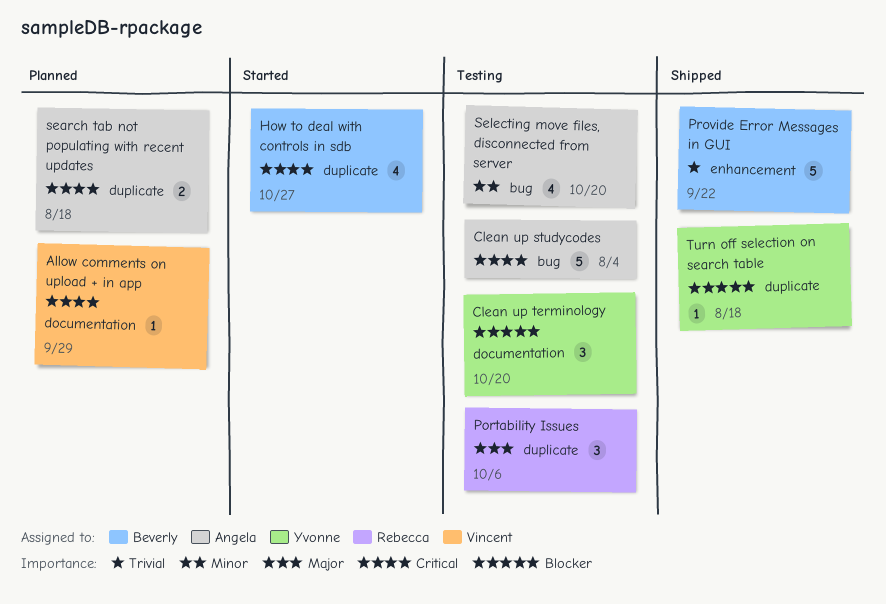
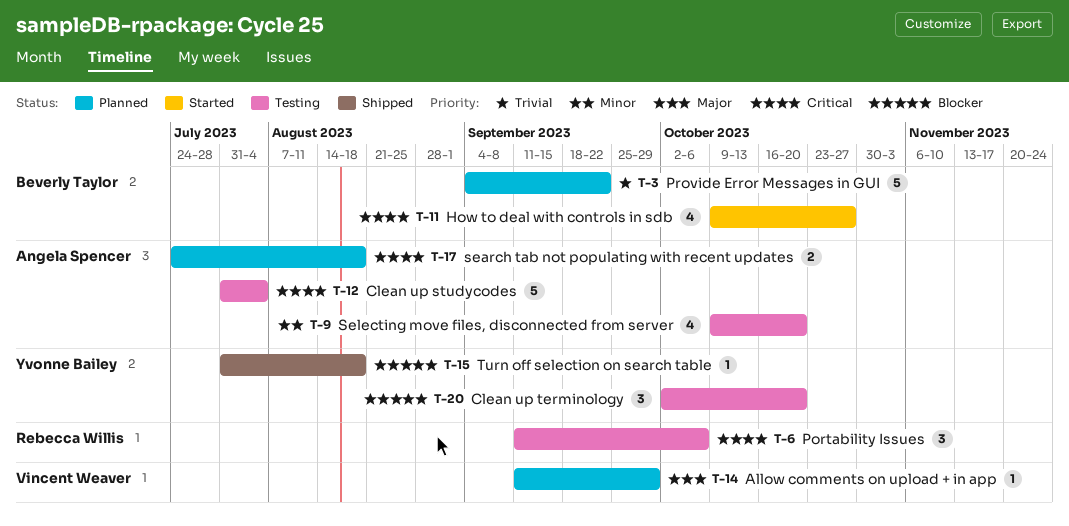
Allow comments on upload + in app, priority: Critical -> Major
Portability Issues, priority: Major -> Critical
Provide Error Messages in GUI, status: Shipped -> Planned

